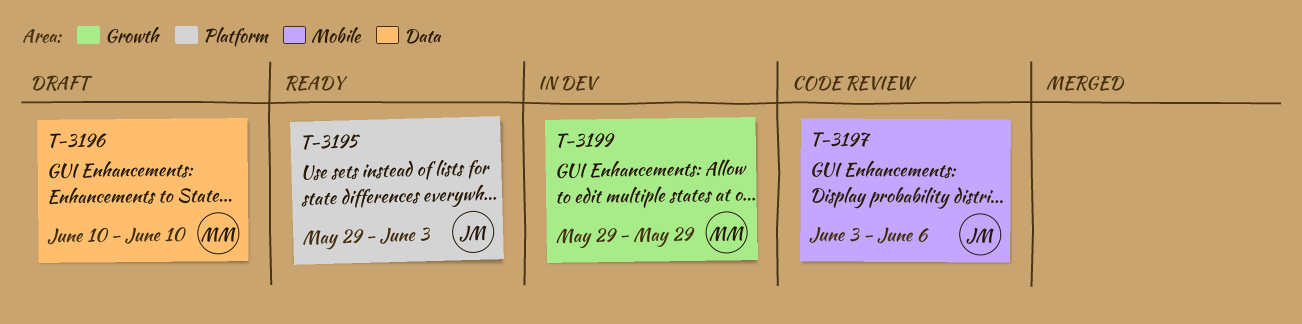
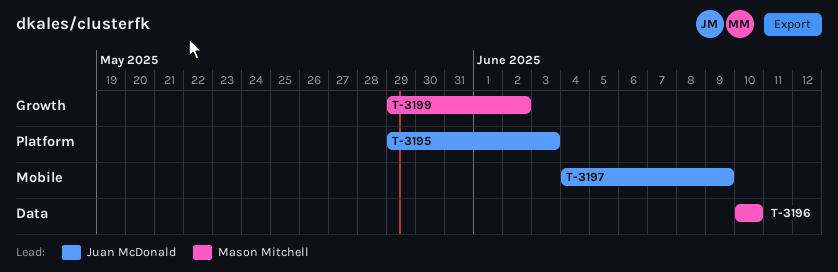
T-3197, start: Jun 3 -> Jun 4
T-3197, due: Jun 6 -> Jun 9
T-3199, due: May 29 -> Jun 2

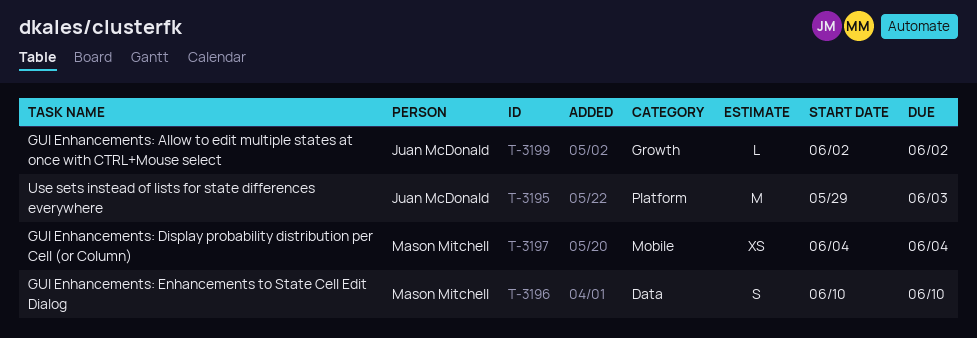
T-3197, owner: Juan McDonald -> Mason Mitchell
T-3197, due: Jun 9 -> Jun 4
T-3199, owner: Mason Mitchell -> Juan McDonald
T-3199, start: May 29 -> Jun 2

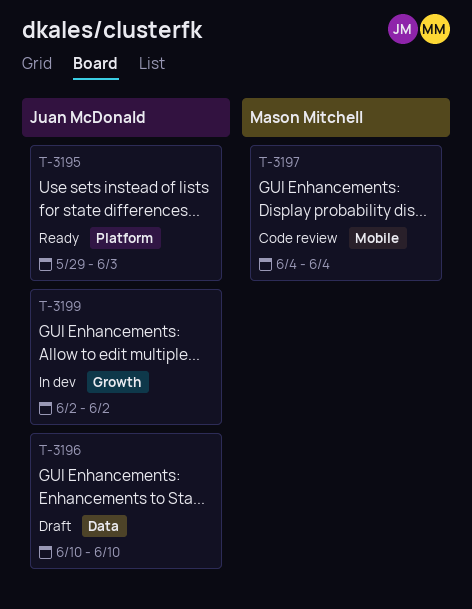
T-3196, owner: Mason Mitchell -> Juan McDonald

